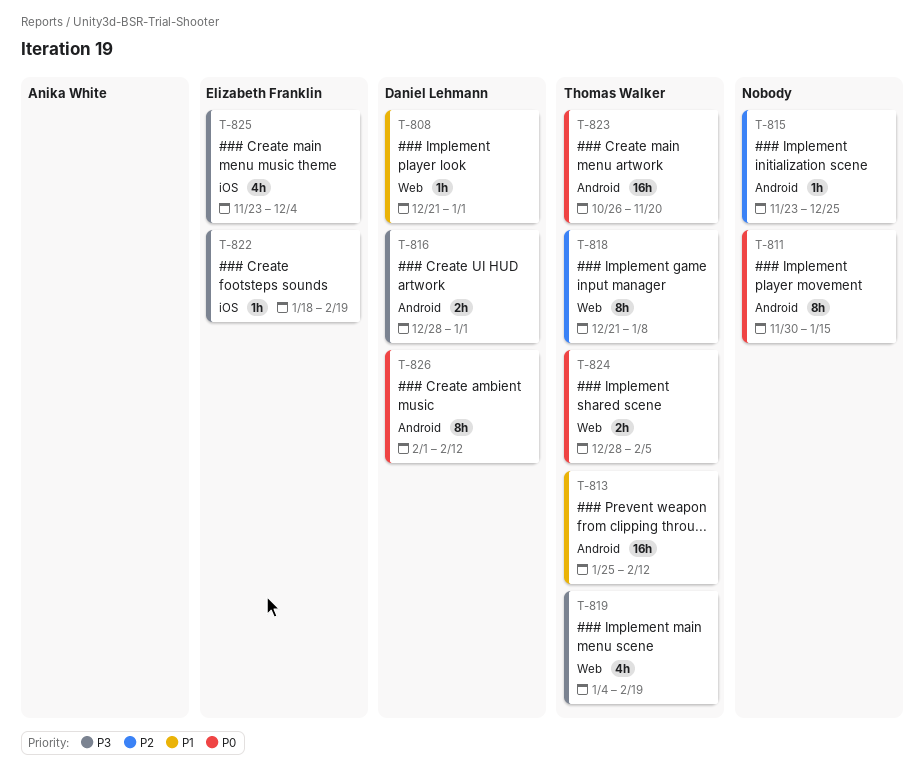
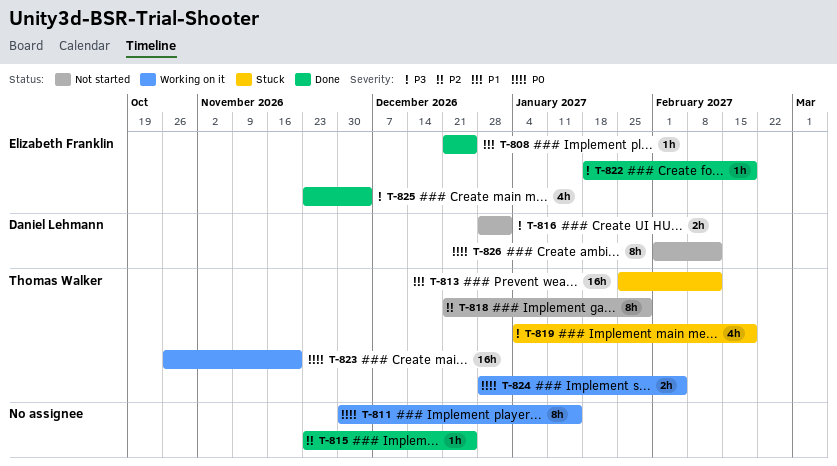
T-808, owner: Daniel Lehmann -> Elizabeth Franklin
T-808, due: Jan 1 -> Dec 25
T-818, due: Jan 8 -> Jan 29

